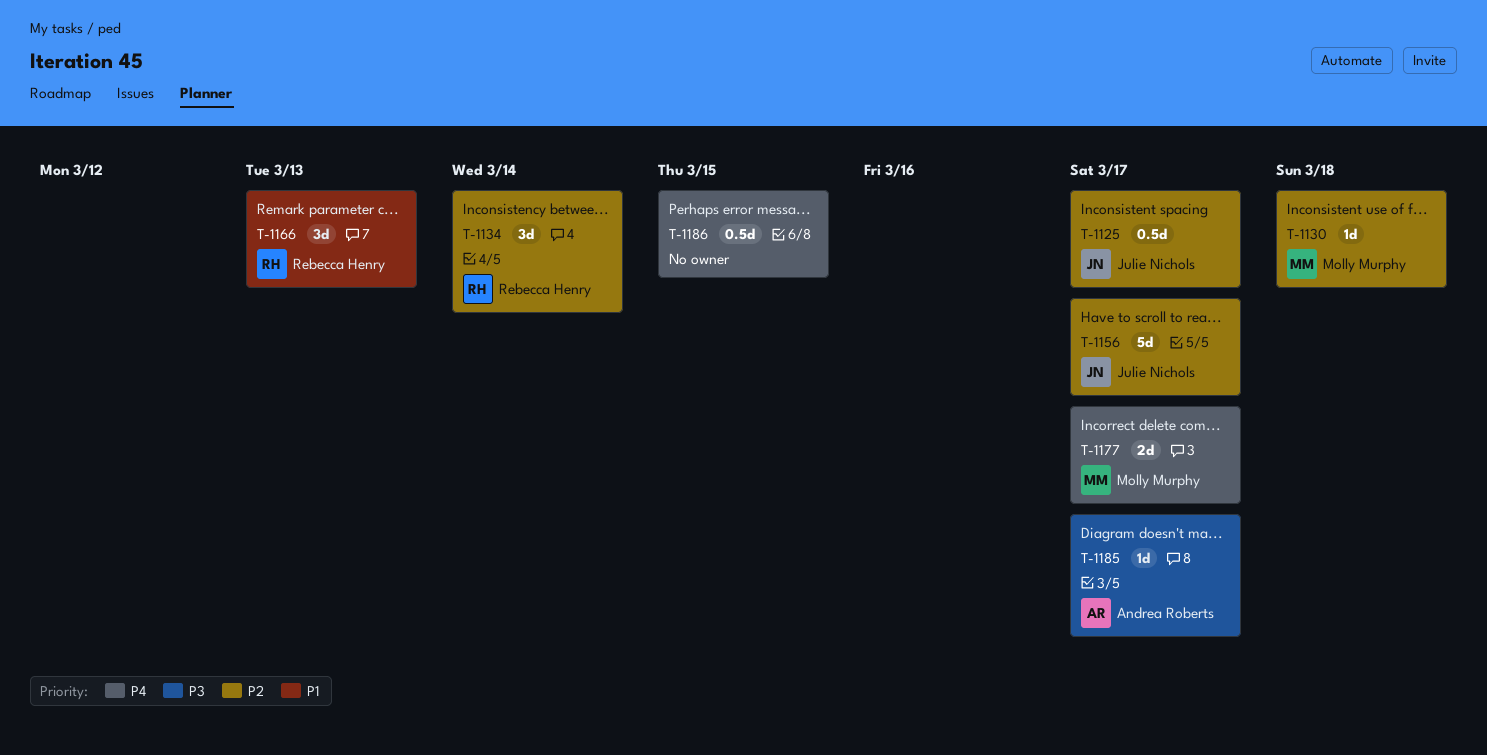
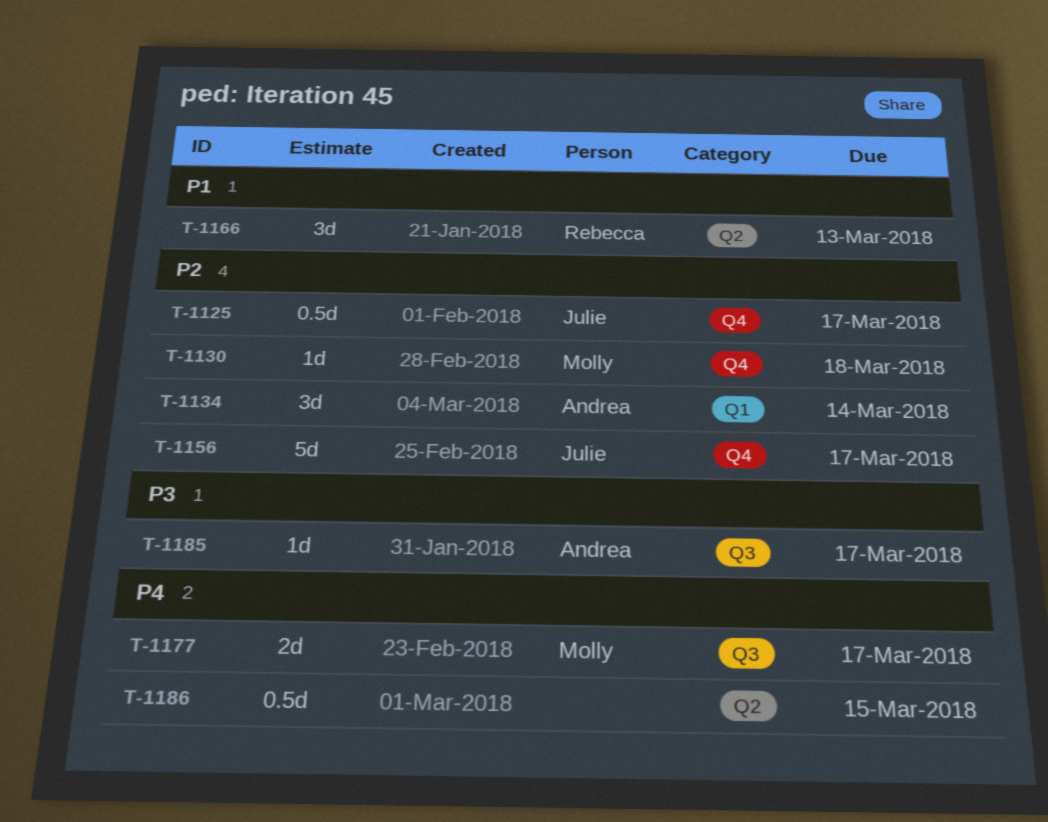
T-1134, owner: Rebecca Henry -> Andrea Roberts

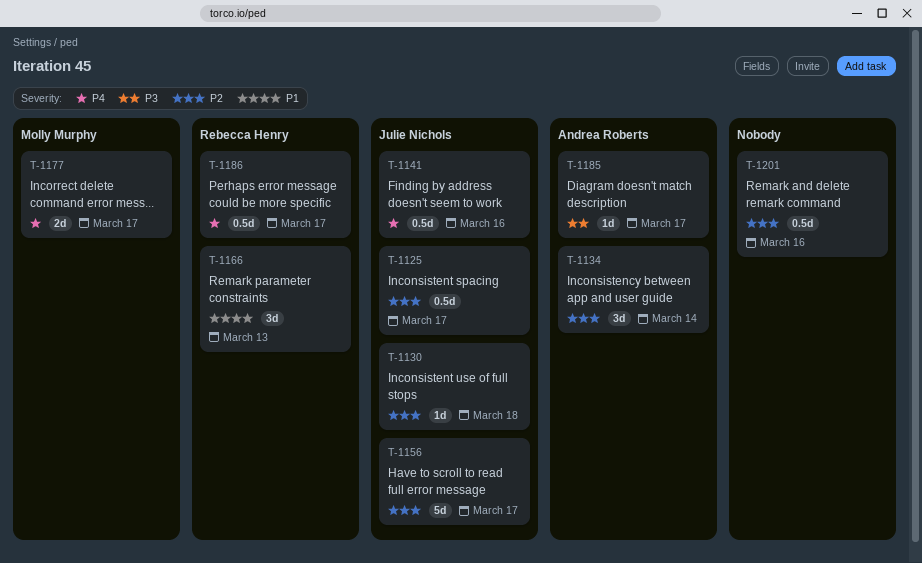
T-1130, owner: Molly Murphy -> Julie Nichols
T-1141: none -> present
T-1186, owner: none -> Rebecca Henry
T-1186, due: Mar 15 -> Mar 17
T-1201: none -> present

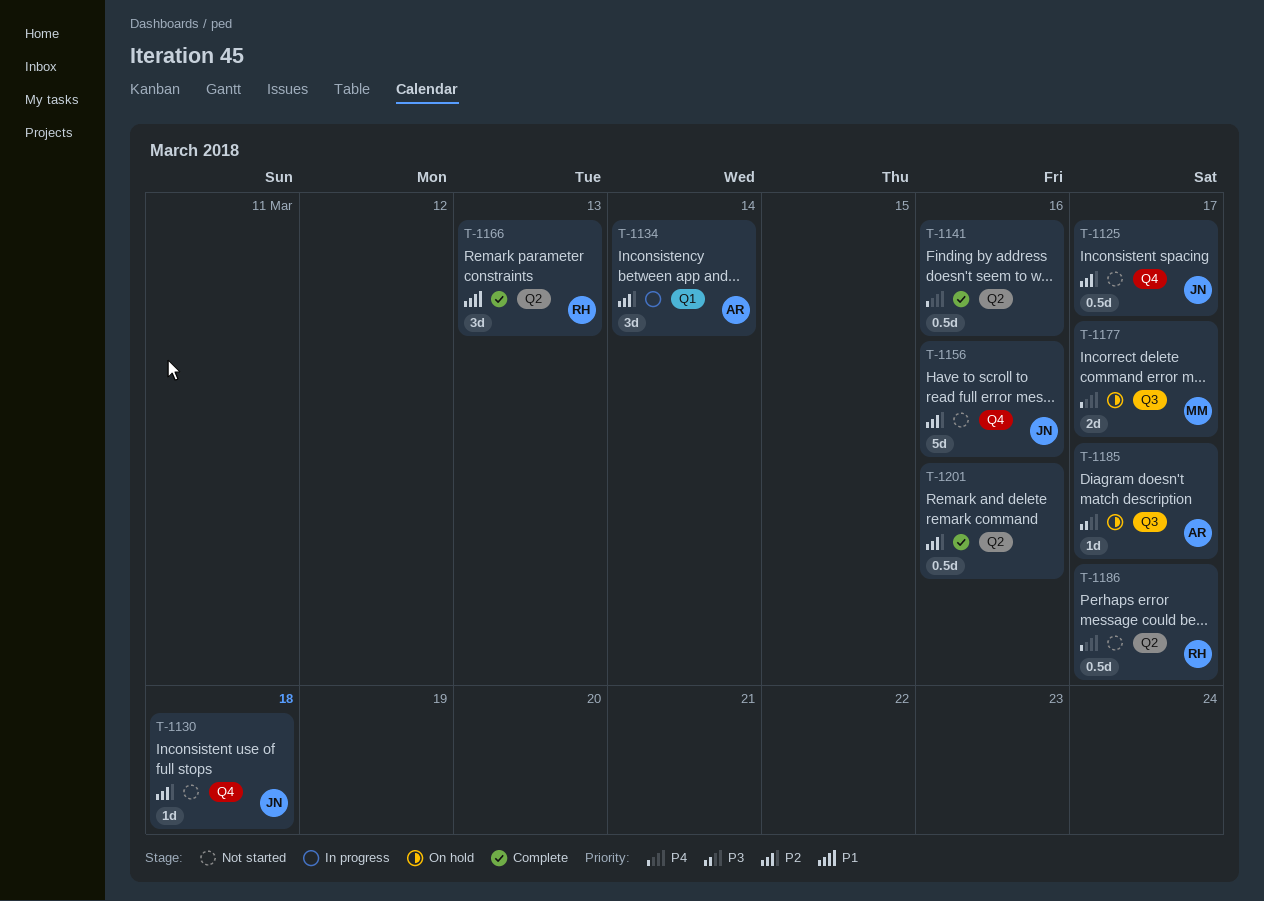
T-1141, owner: Julie Nichols -> none
T-1156, due: Mar 17 -> Mar 16

